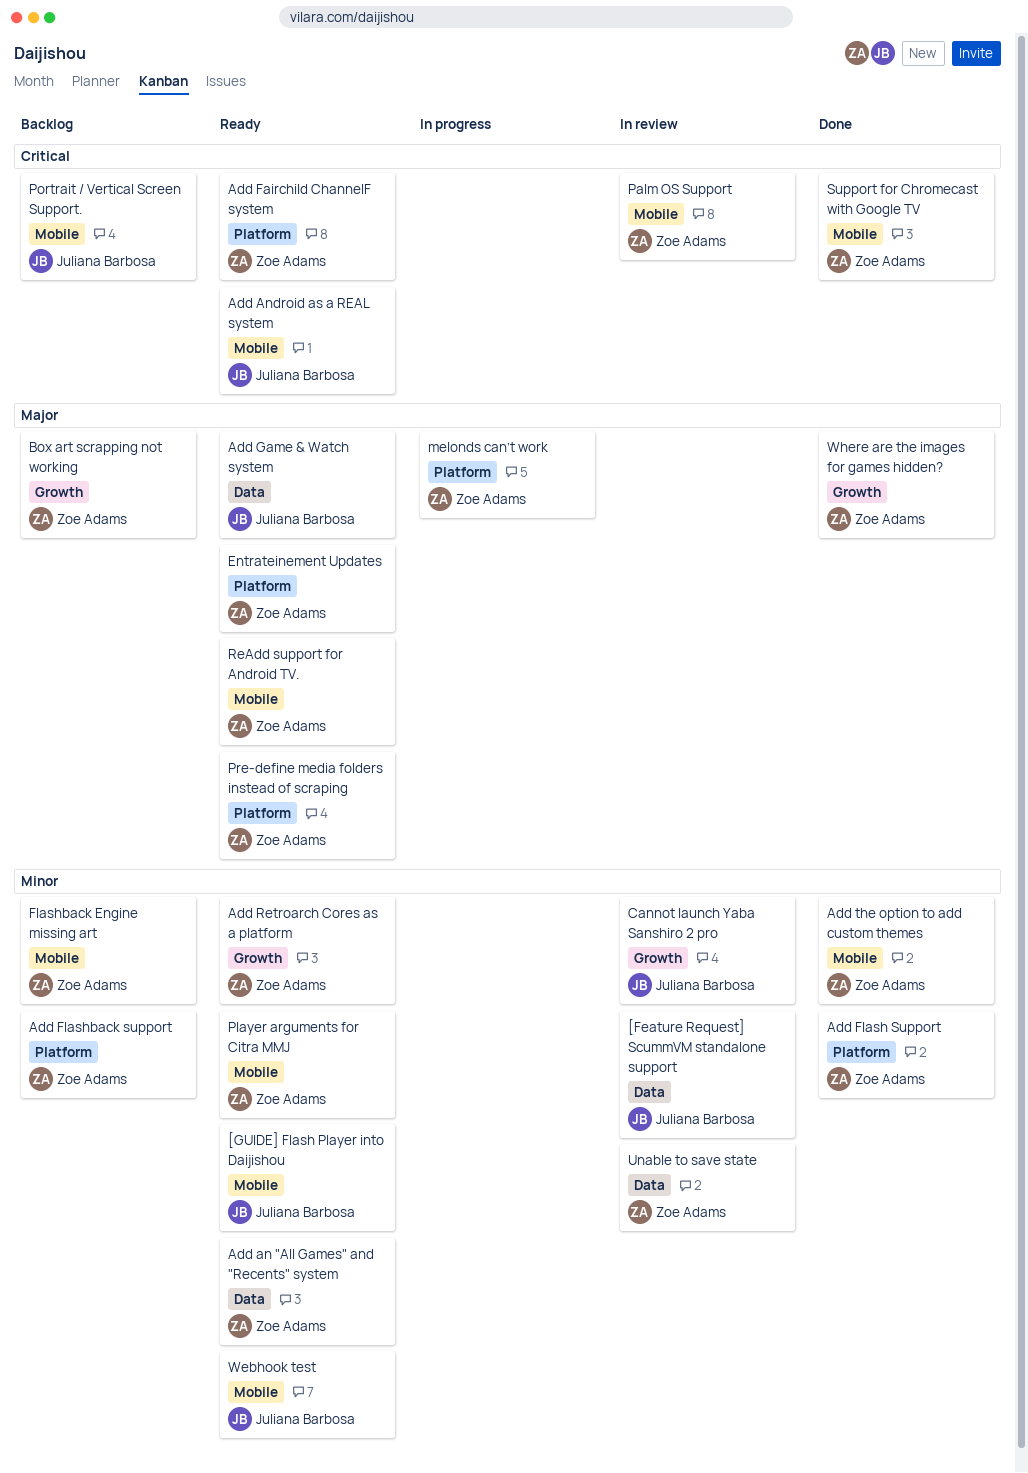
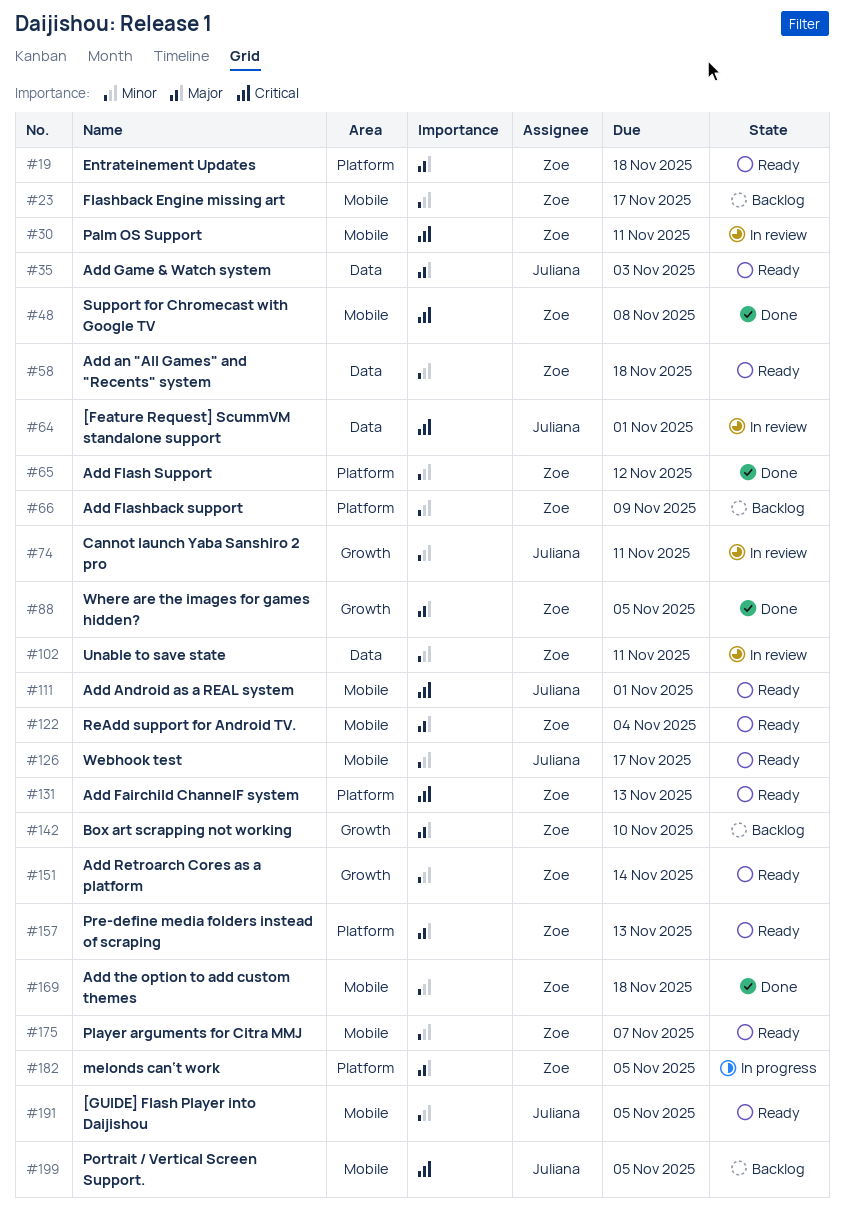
[Feature Request] ScummVM standalone support, priority: Minor -> Critical

